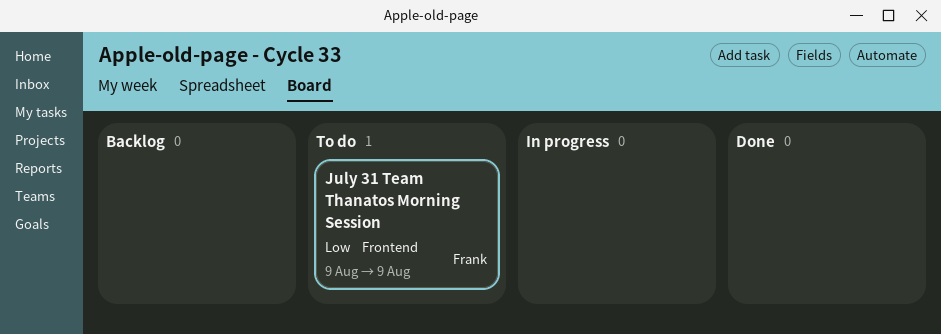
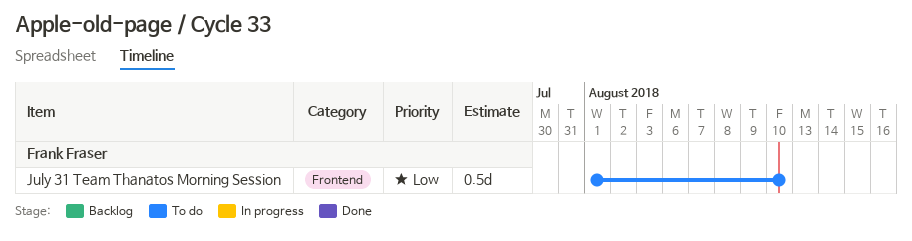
July 31 Team Thanatos Morning Session, start: Aug 9 -> Aug 1
July 31 Team Thanatos Morning Session, due: Aug 9 -> Aug 10

